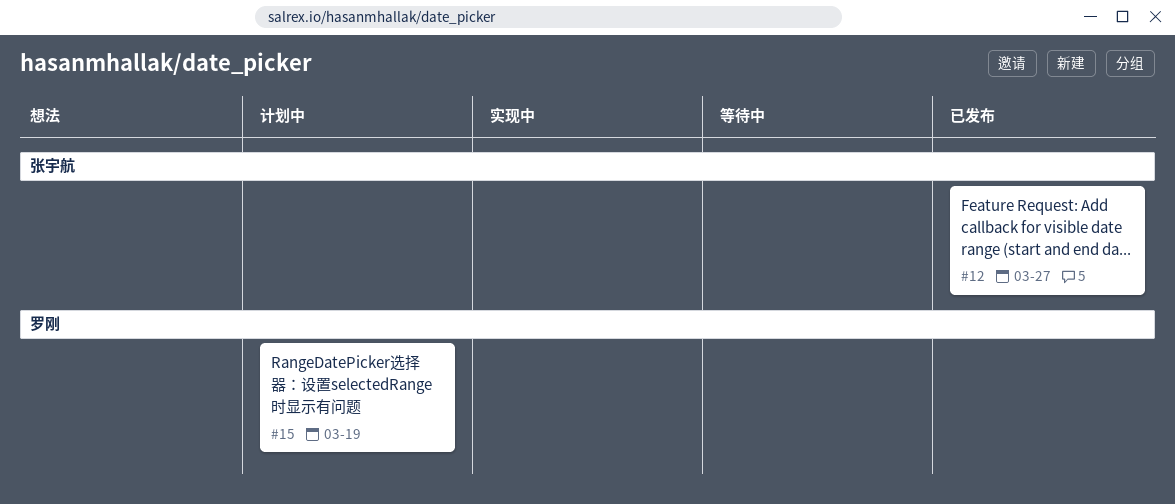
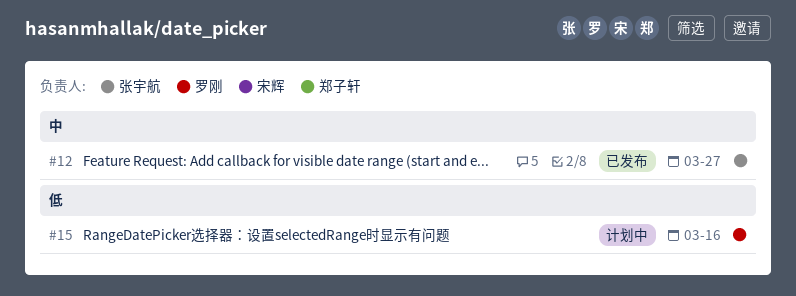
#15, due: Mar 19 -> Mar 16

